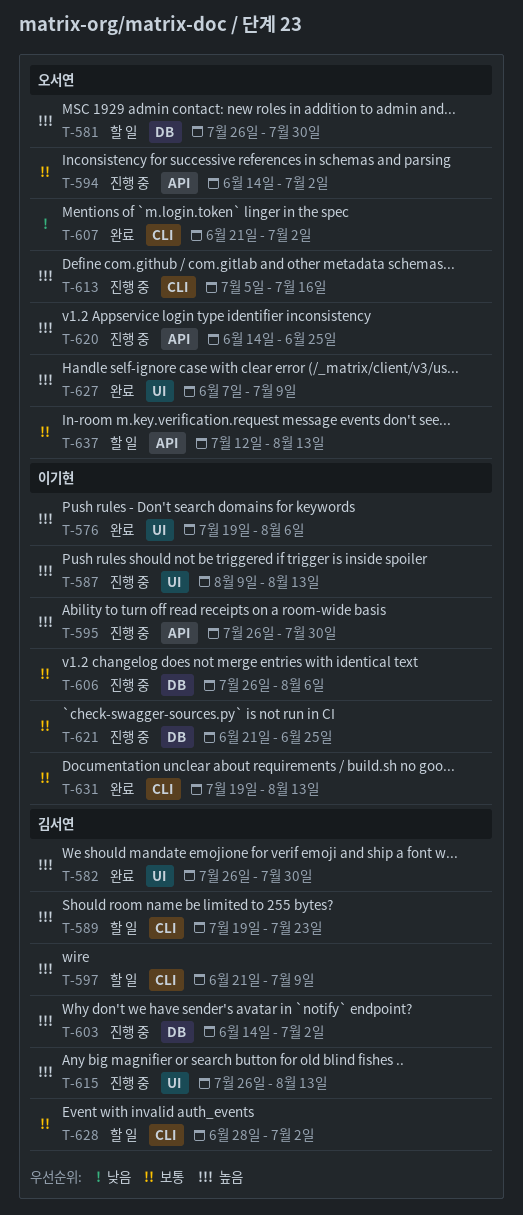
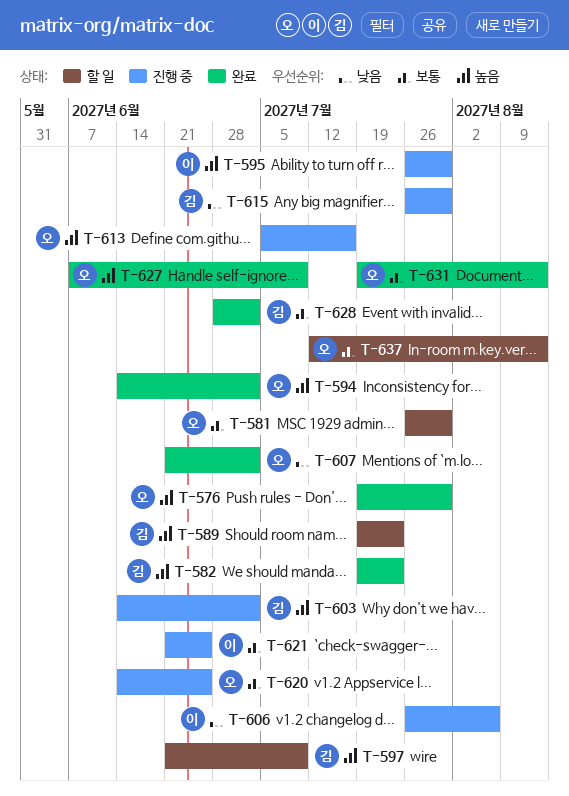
T-576, owner: 이기현 -> 오서연
T-576, due: Aug 6 -> Jul 30
T-581, priority: 높음 -> 보통
T-582, start: Jul 26 -> Jul 19
T-582, due: Jul 30 -> Jul 23
T-587: present -> none
T-594, status: 진행 중 -> 완료
T-594, priority: 보통 -> 높음
T-606, priority: 보통 -> 낮음
T-615, priority: 높음 -> 낮음
T-615, due: Aug 13 -> Jul 30
T-620, priority: 높음 -> 보통
T-628, status: 할 일 -> 완료
T-631, owner: 이기현 -> 오서연

